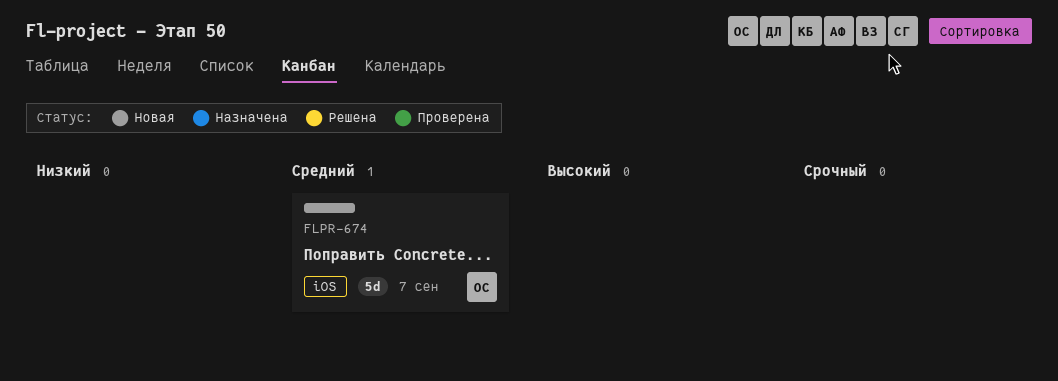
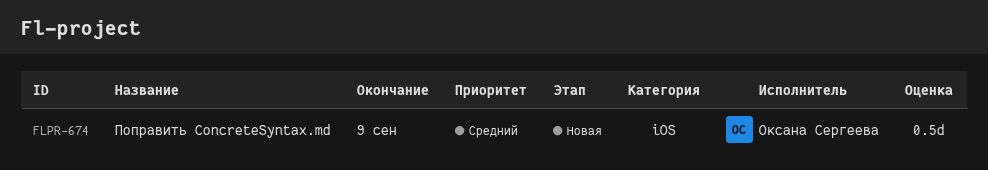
FLPR-674, estimate: 5d -> 0.5d
FLPR-674, due: Sep 7 -> Sep 9

